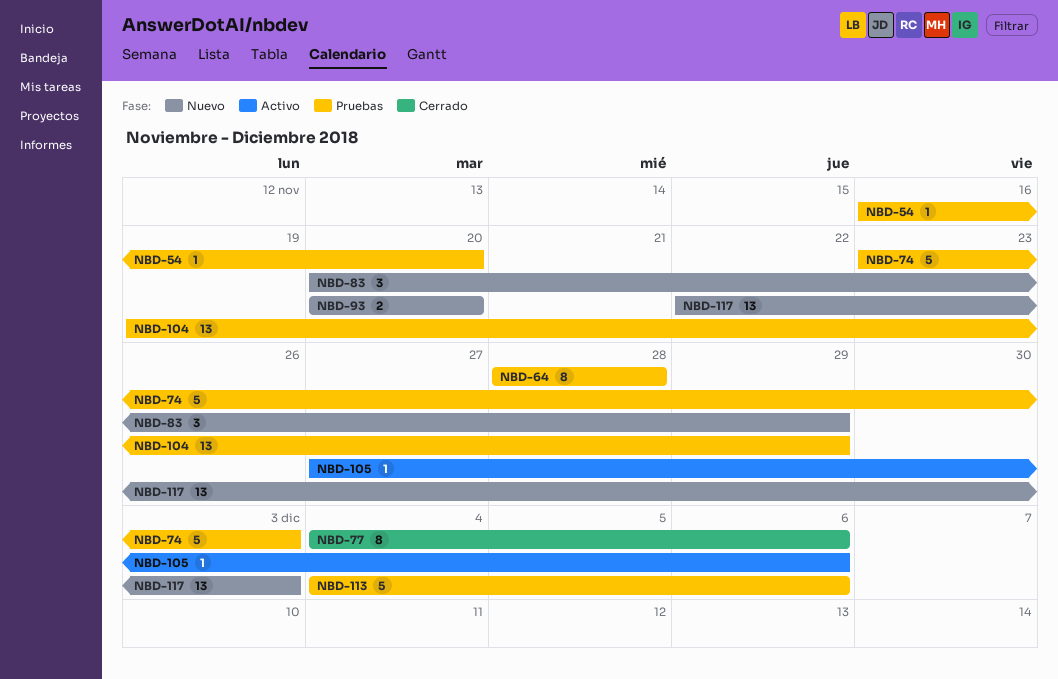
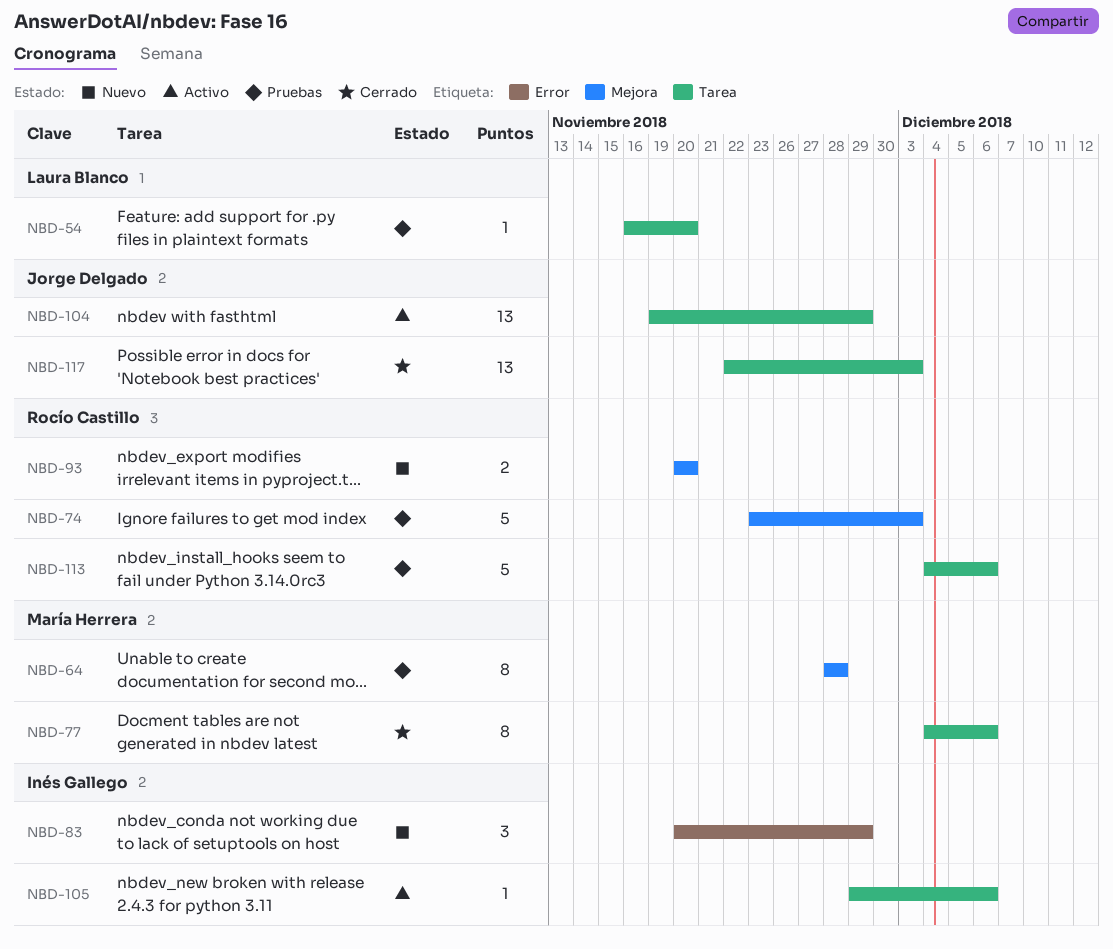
NBD-104, status: Pruebas -> Activo
NBD-105, start: Nov 27 -> Nov 29
NBD-117, status: Nuevo -> Cerrado

